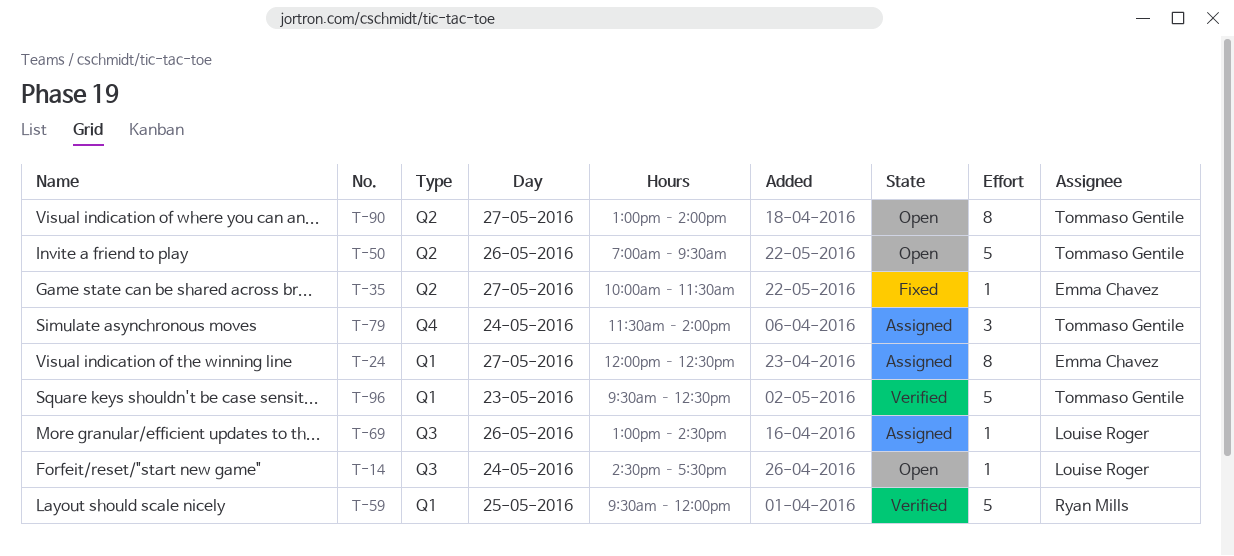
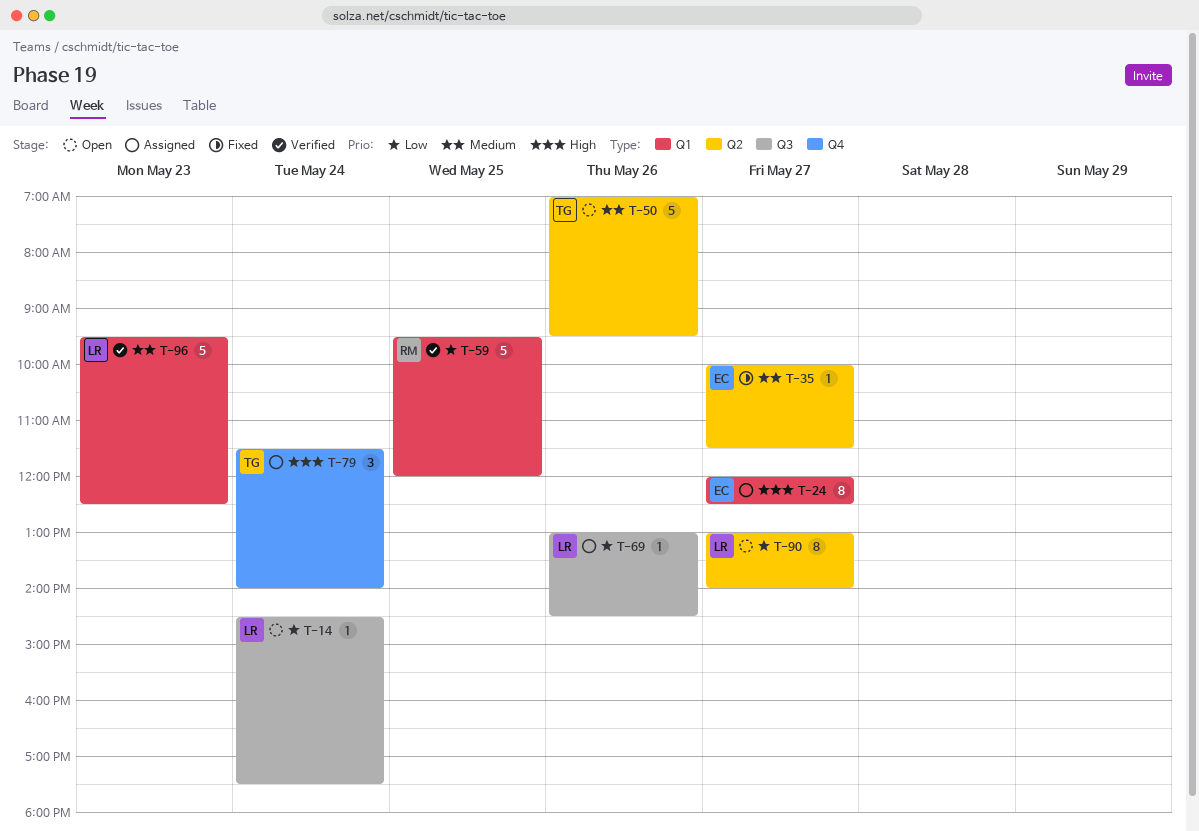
T-90, owner: Tommaso Gentile -> Louise Roger
T-96, owner: Tommaso Gentile -> Louise Roger

